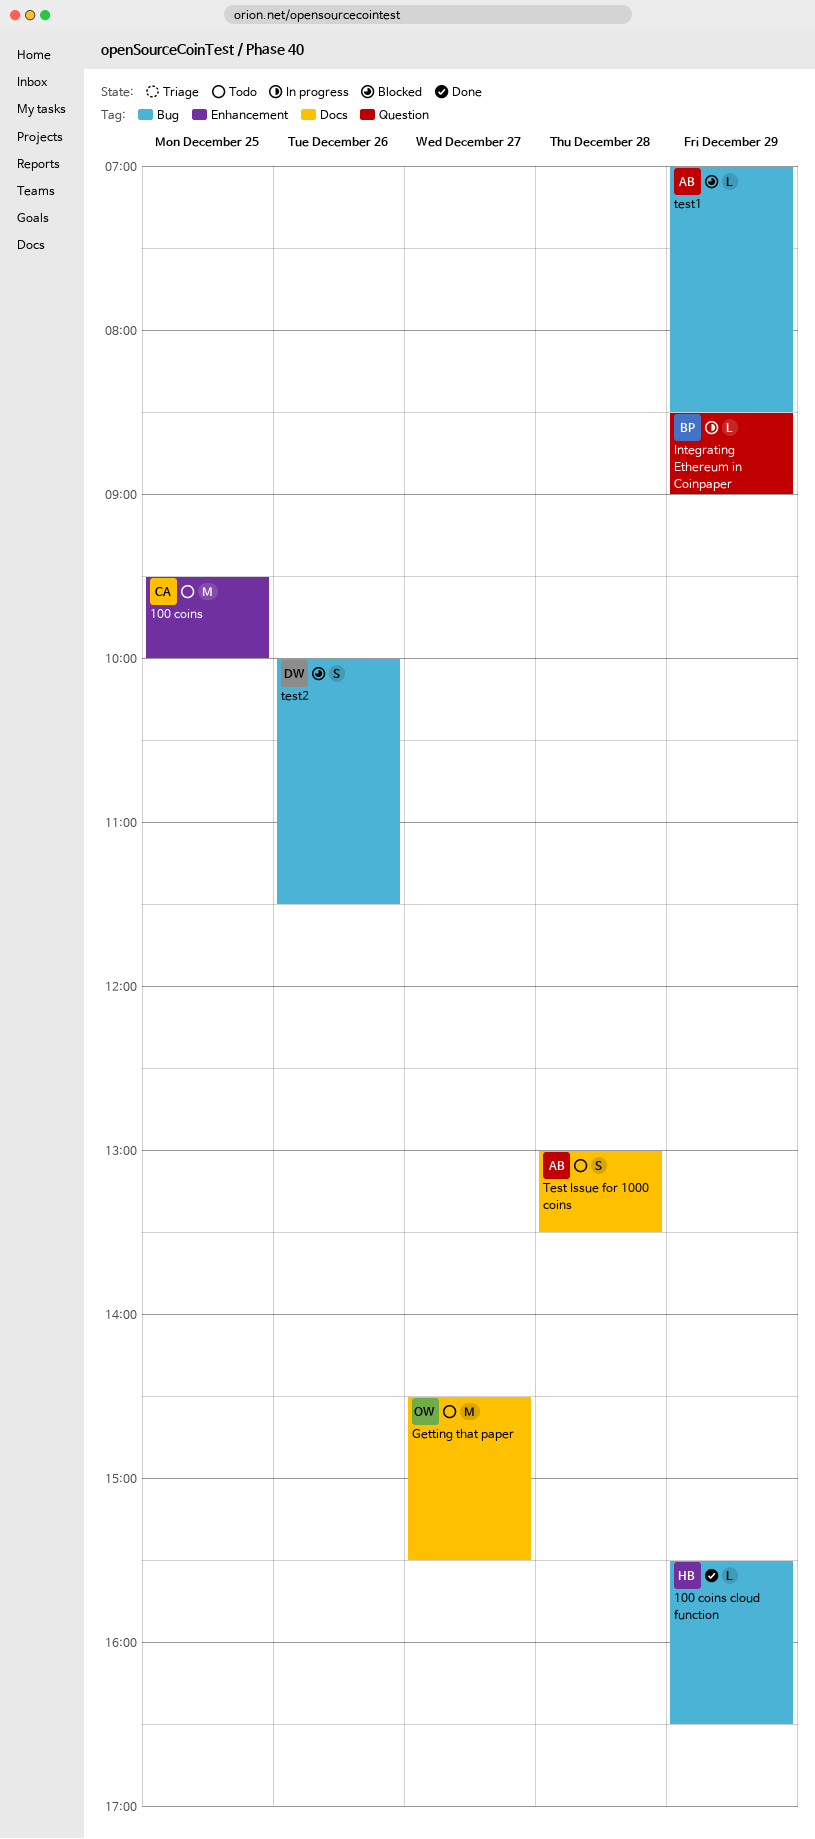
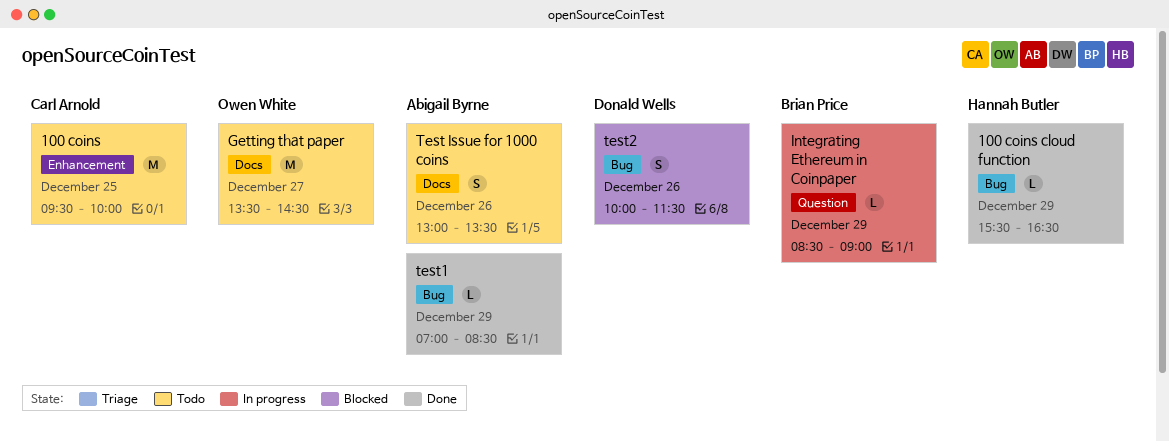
Getting that paper, begins: 14:30 -> 13:30
Getting that paper, ends: 15:30 -> 14:30
Test Issue for 1000 coins, day: Dec 28 -> Dec 26
test1, status: Blocked -> Done

